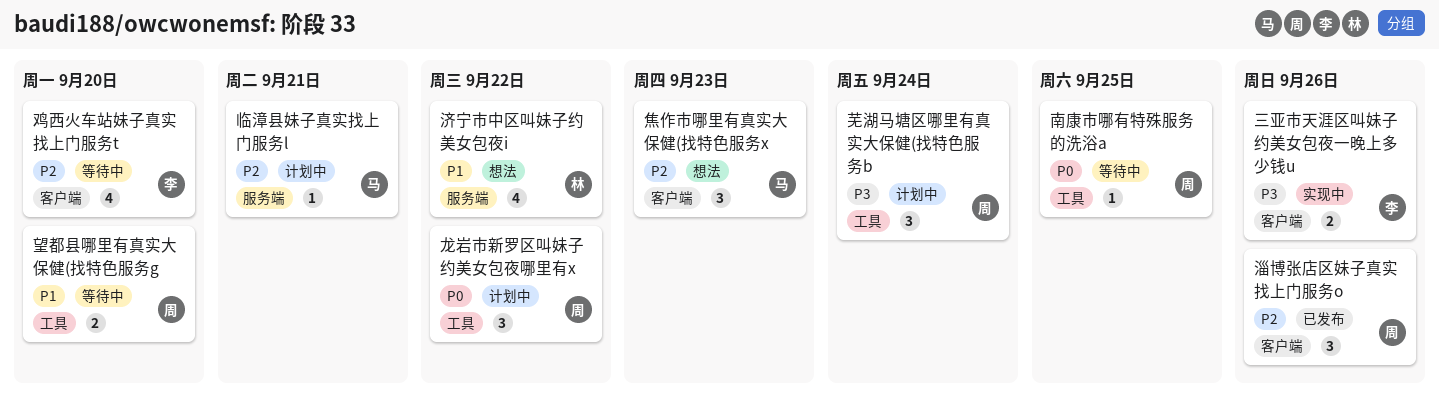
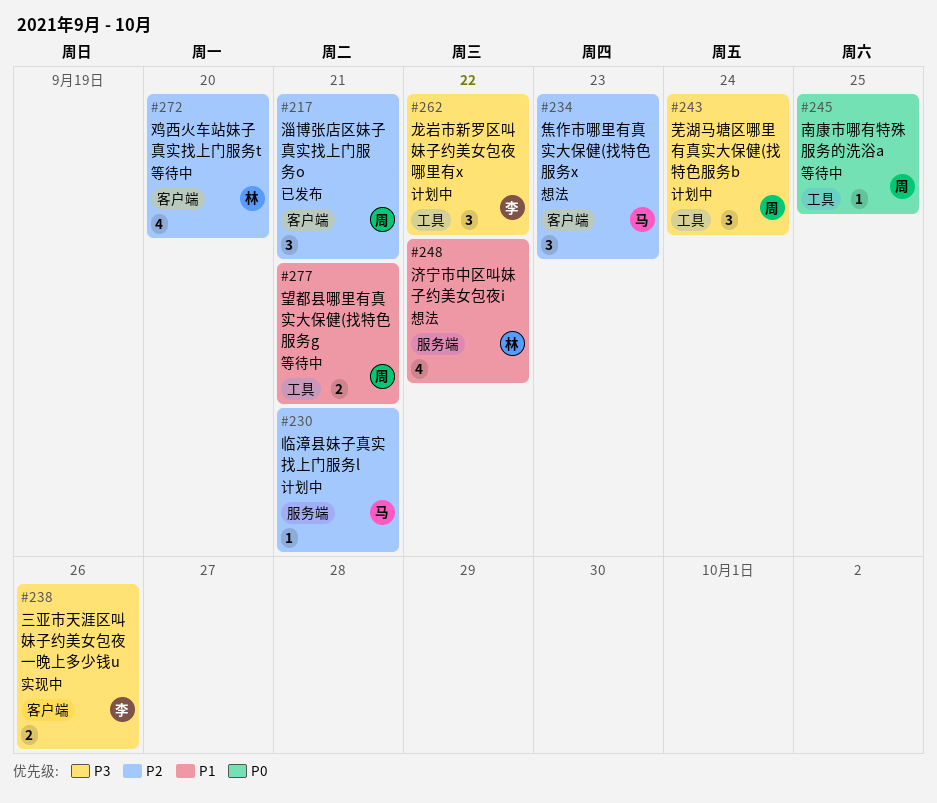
望都县哪里有真实大保健(找特色服务g, due: Sep 20 -> Sep 21
淄博张店区妹子真实找上门服务o, due: Sep 26 -> Sep 21
鸡西火车站妹子真实找上门服务t, owner: 李 -> 林
龙岩市新罗区叫妹子约美女包夜哪里有x, owner: 周 -> 李
龙岩市新罗区叫妹子约美女包夜哪里有x, priority: P0 -> P3

